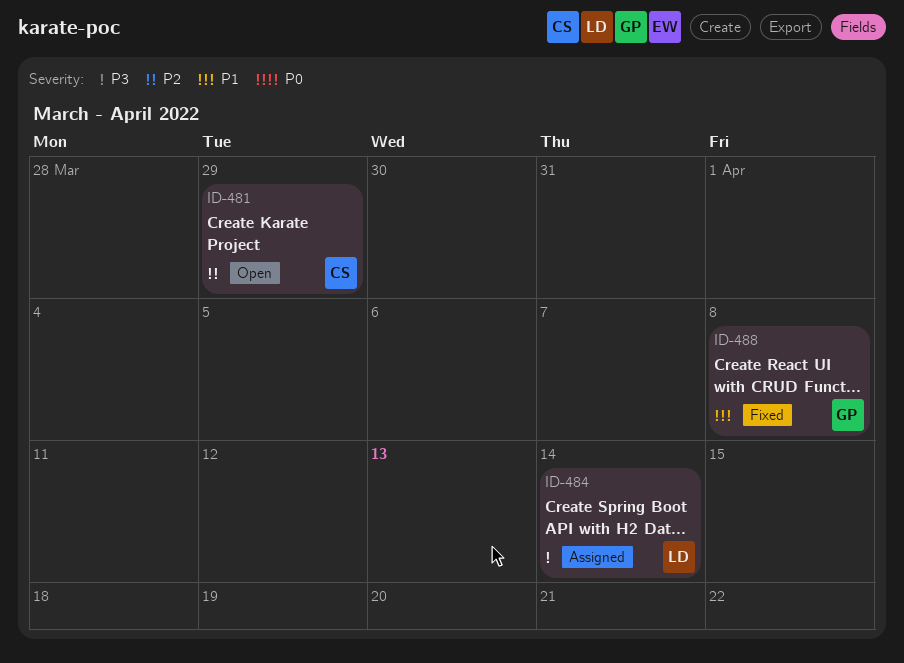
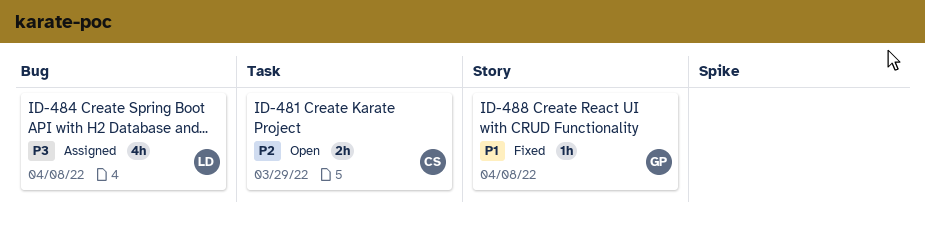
ID-484, due: Apr 14 -> Apr 8

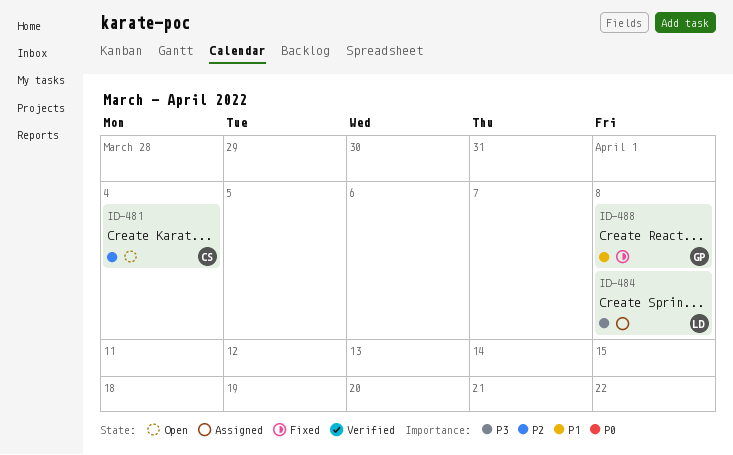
ID-481, due: Mar 29 -> Apr 4

